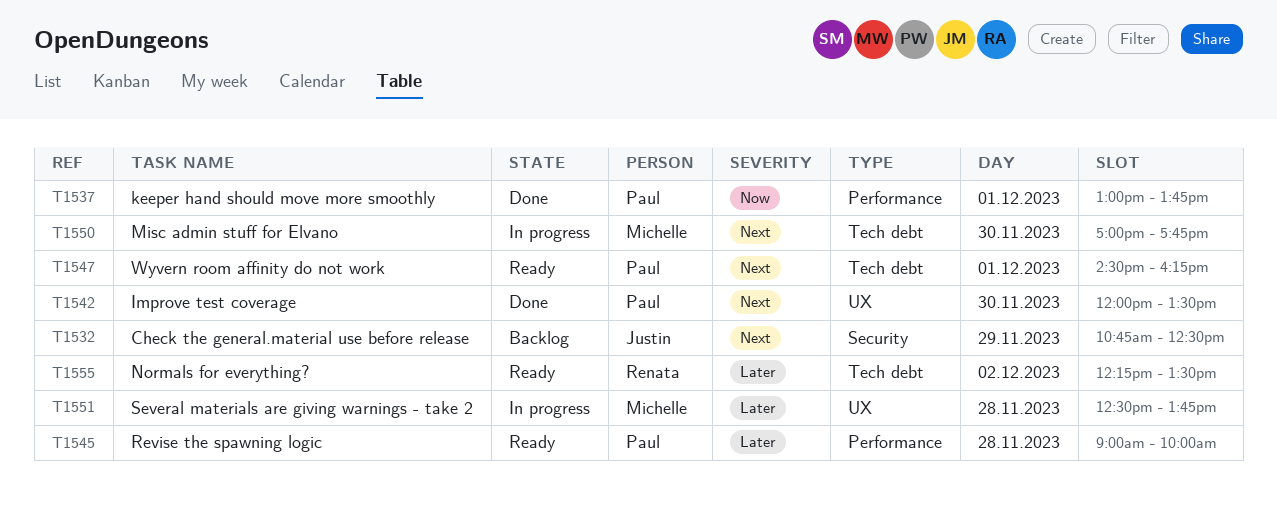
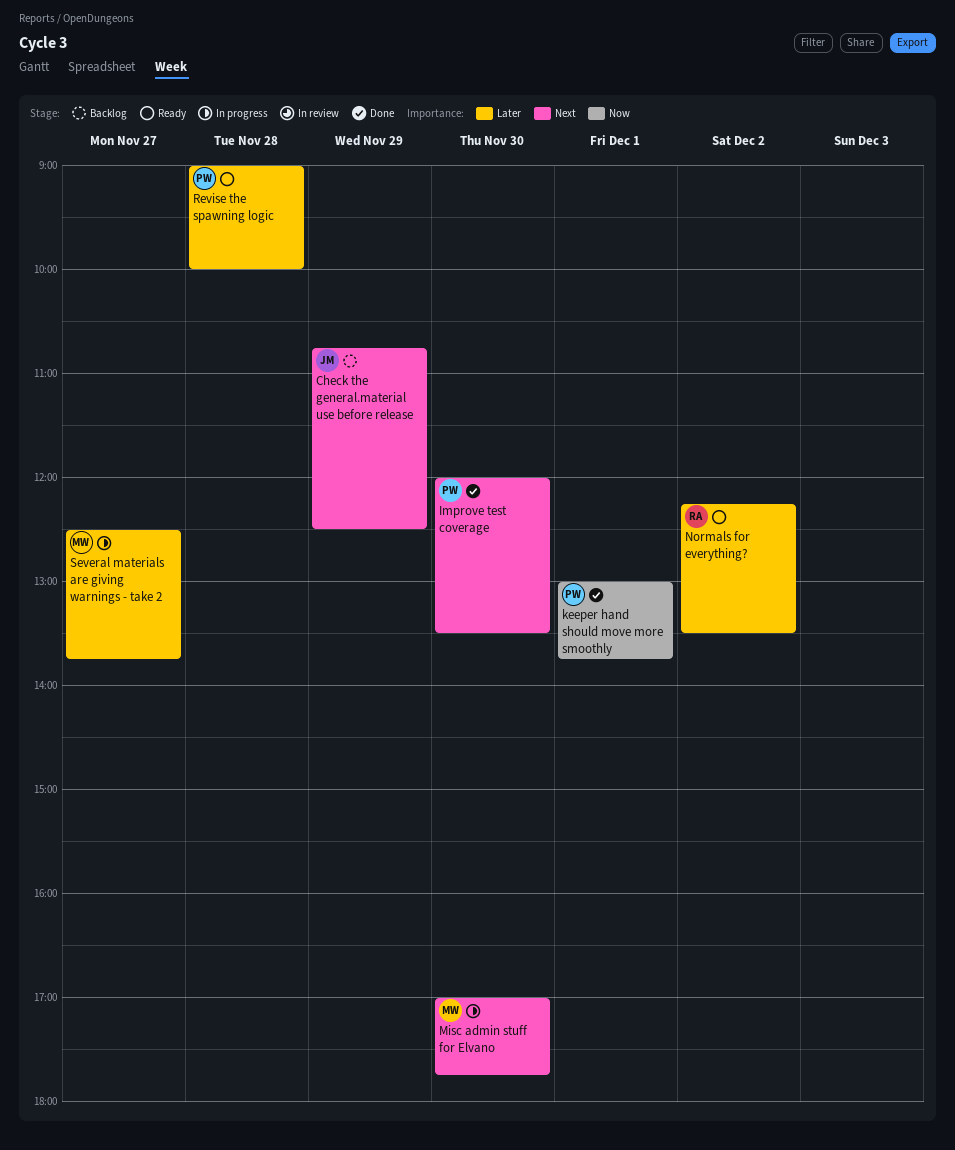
Several materials are giving warnings - take 2, day: Nov 28 -> Nov 27
Wyvern room affinity do not work: present -> none

